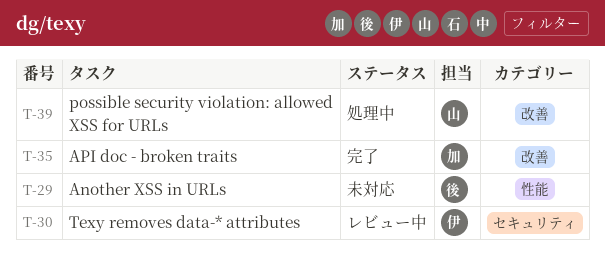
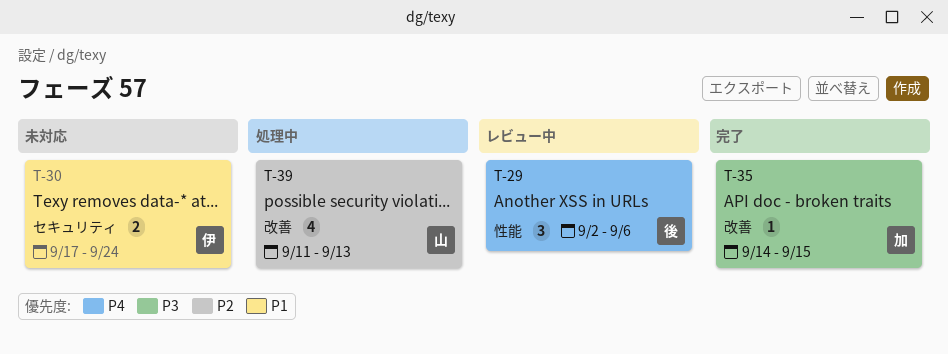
T-29, status: 未対応 -> レビュー中
T-30, status: レビュー中 -> 未対応

